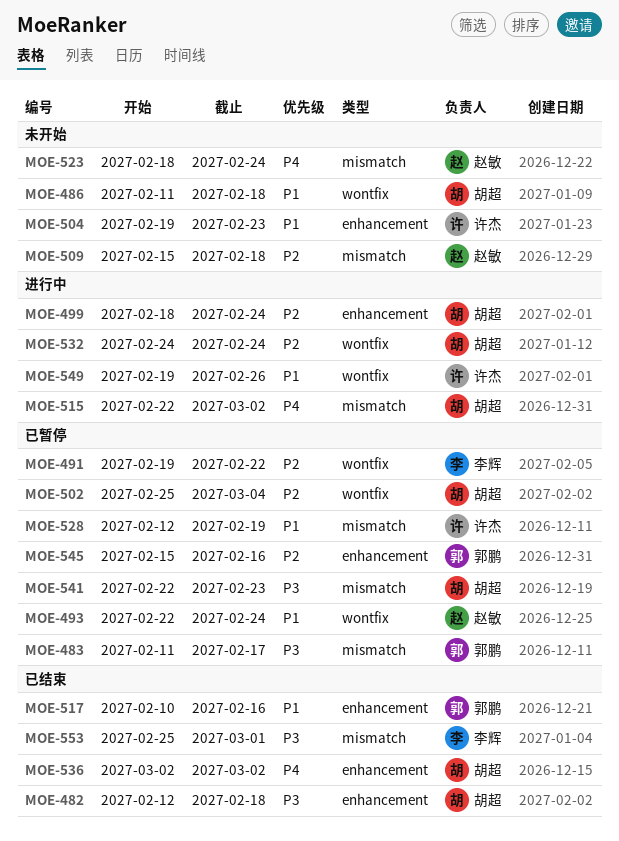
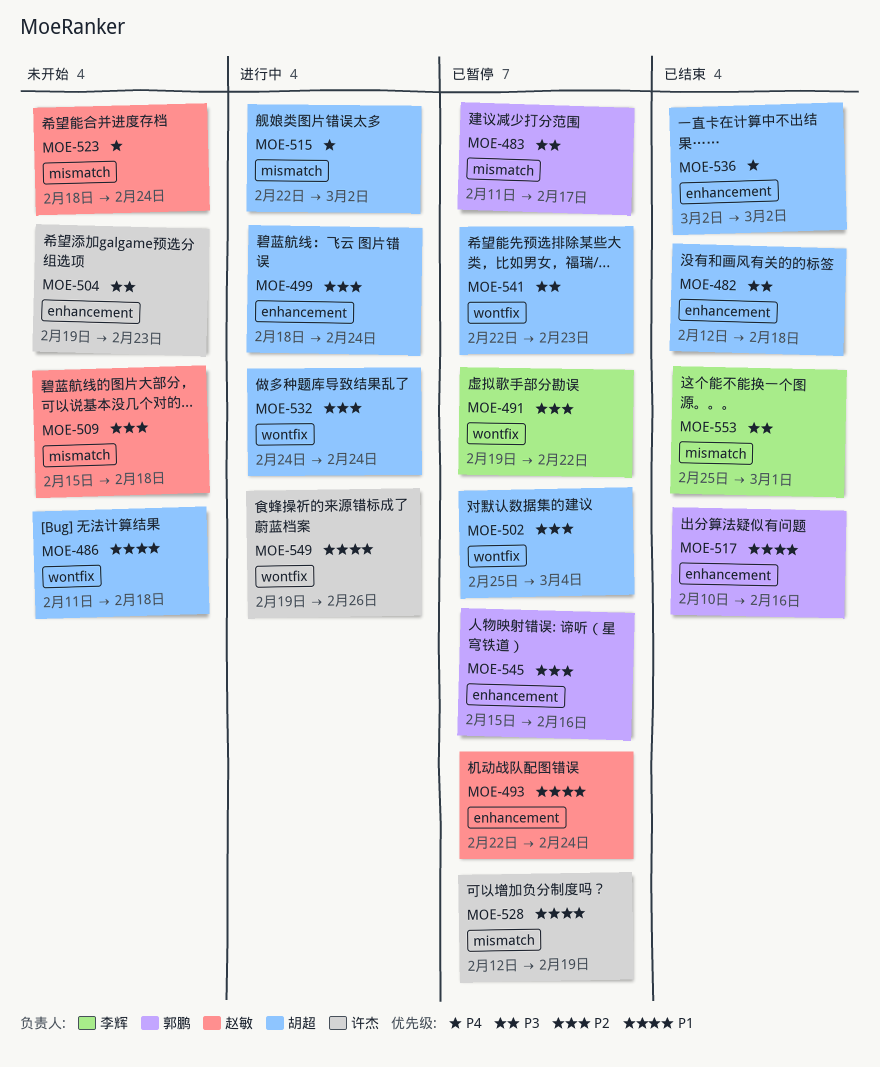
MOE-493, label: wontfix -> enhancement
MOE-504, priority: P1 -> P3
MOE-541, label: mismatch -> wontfix

